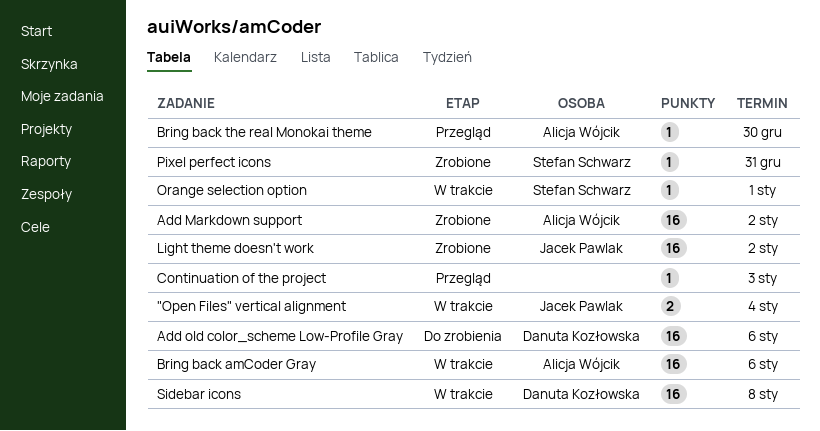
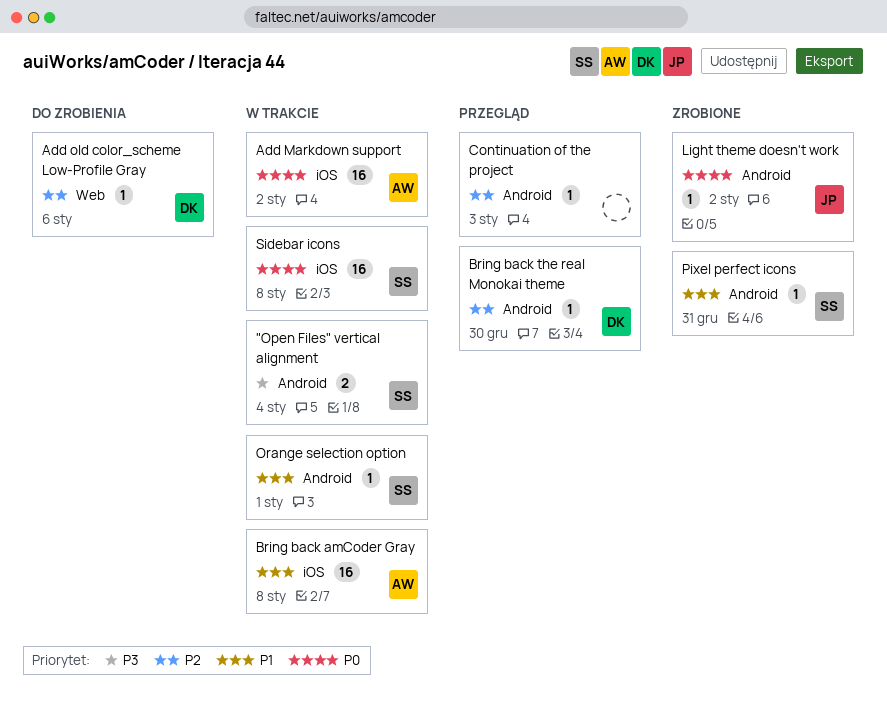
"Open Files" vertical alignment, owner: Jacek Pawlak -> Stefan Schwarz
Add Markdown support, status: Zrobione -> W trakcie
Add old color_scheme Low-Profile Gray, estimate: 16 -> 1
Bring back amCoder Gray, due: Jan 6 -> Jan 8
Bring back the real Monokai theme, owner: Alicja Wójcik -> Danuta Kozłowska
Light theme doesn't work, estimate: 16 -> 1
Sidebar icons, owner: Danuta Kozłowska -> Stefan Schwarz

